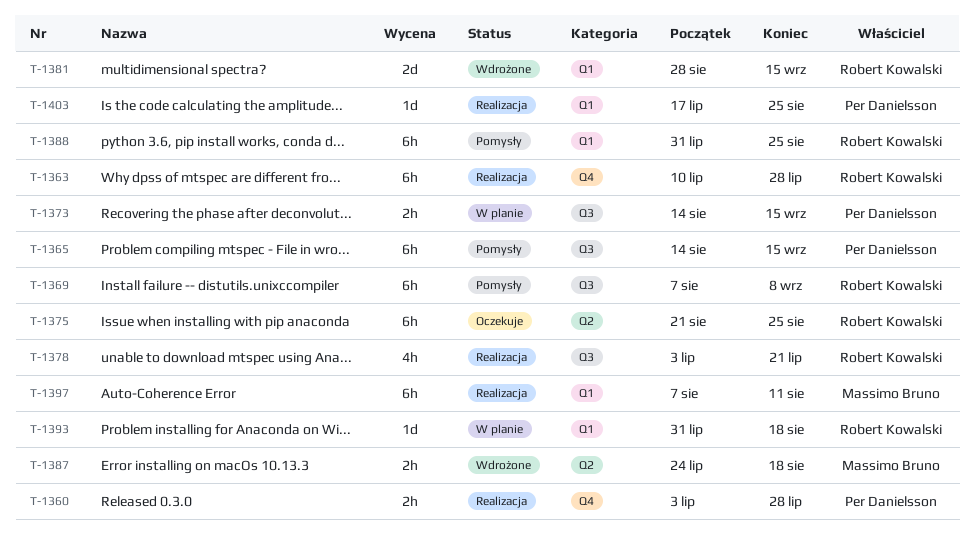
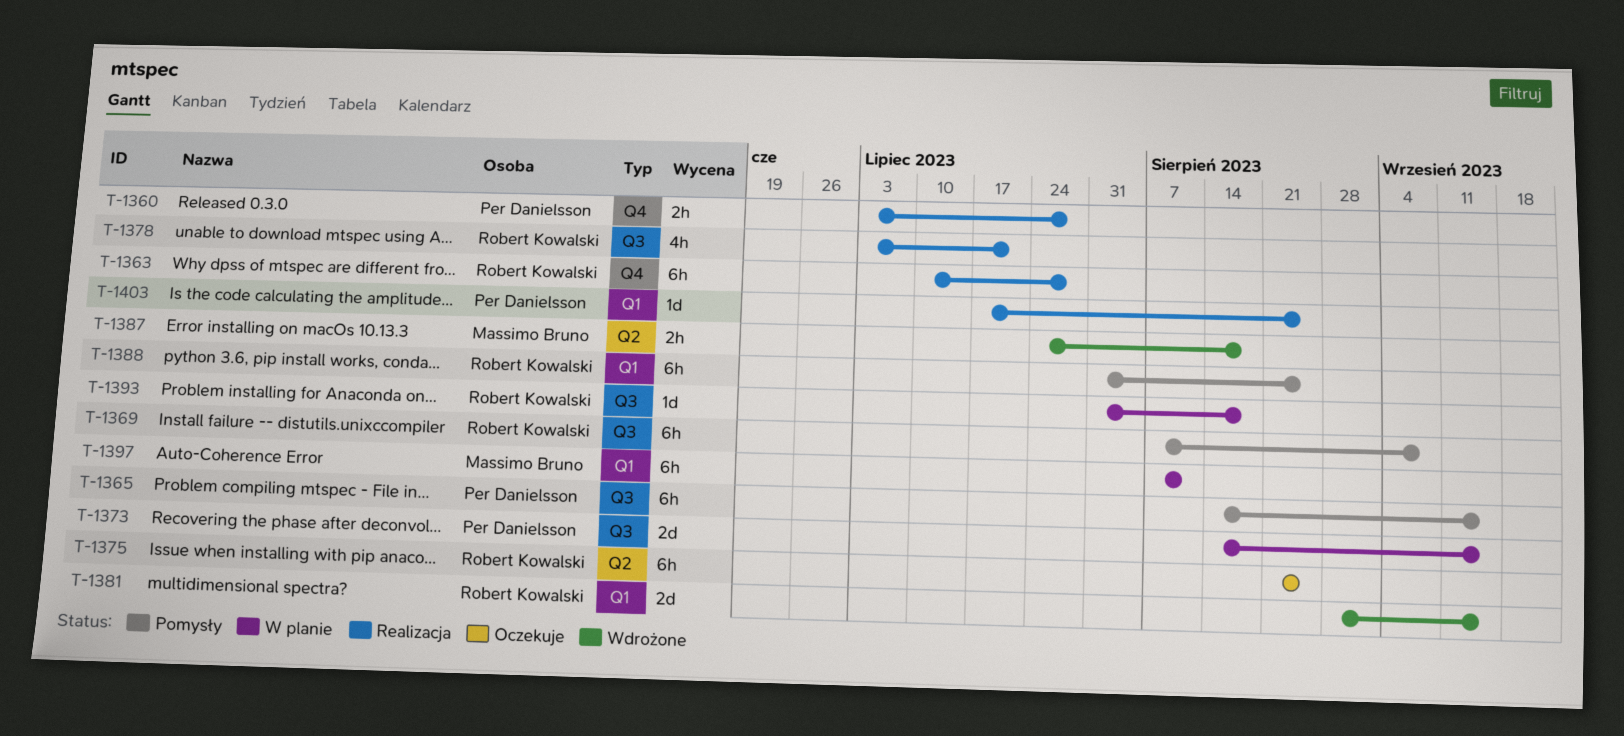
T-1373, estimate: 2h -> 2d
T-1393, label: Q1 -> Q3
T-1397, status: Realizacja -> W planie

